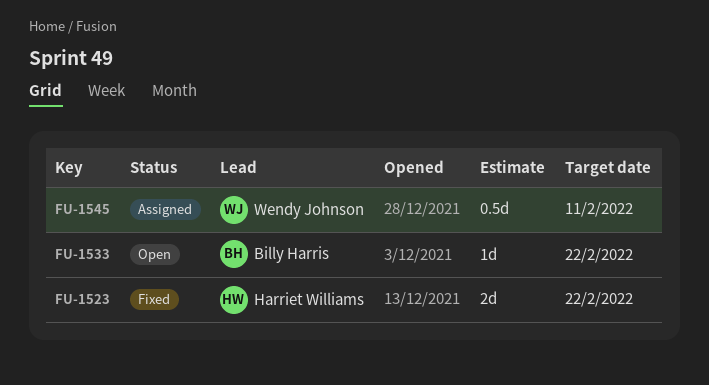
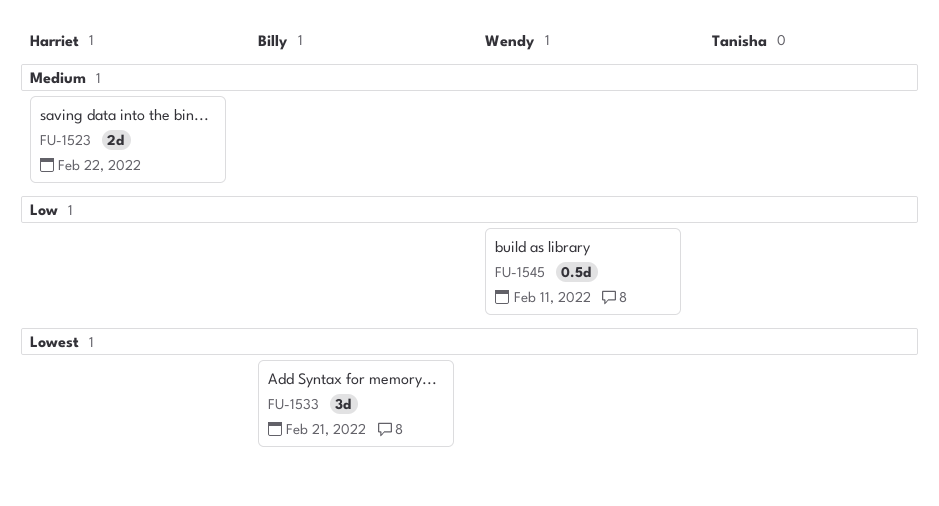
FU-1533, estimate: 1d -> 3d
FU-1533, due: Feb 22 -> Feb 21

